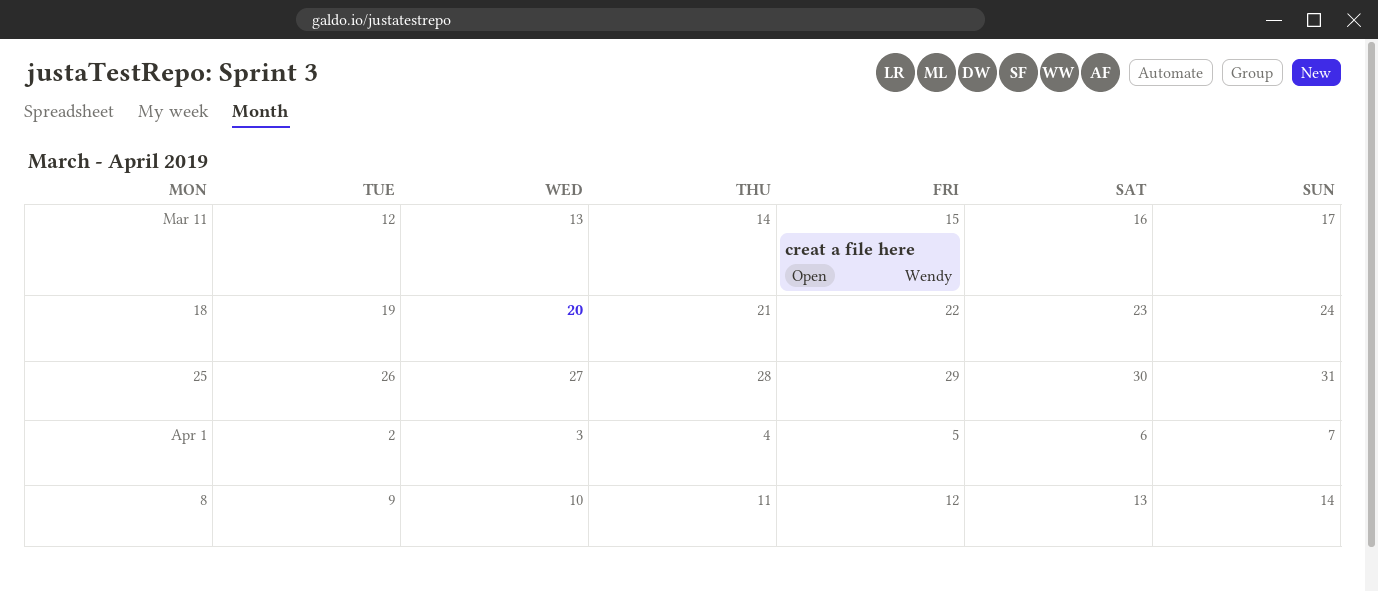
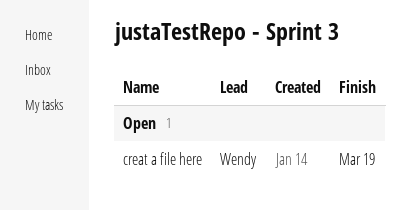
creat a file here, due: Mar 15 -> Mar 19

